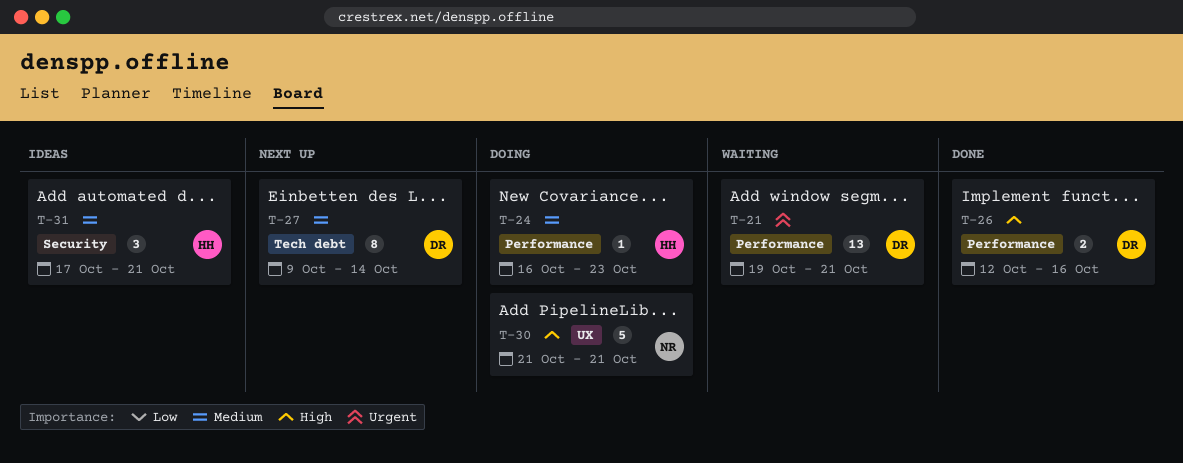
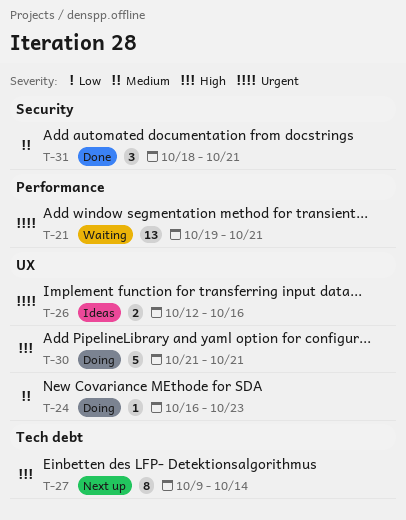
T-24, label: Performance -> UX
T-26, status: Done -> Ideas
T-26, priority: High -> Urgent
T-26, label: Performance -> UX
T-27, priority: Medium -> High
T-31, status: Ideas -> Done
T-31, start: Oct 17 -> Oct 18

